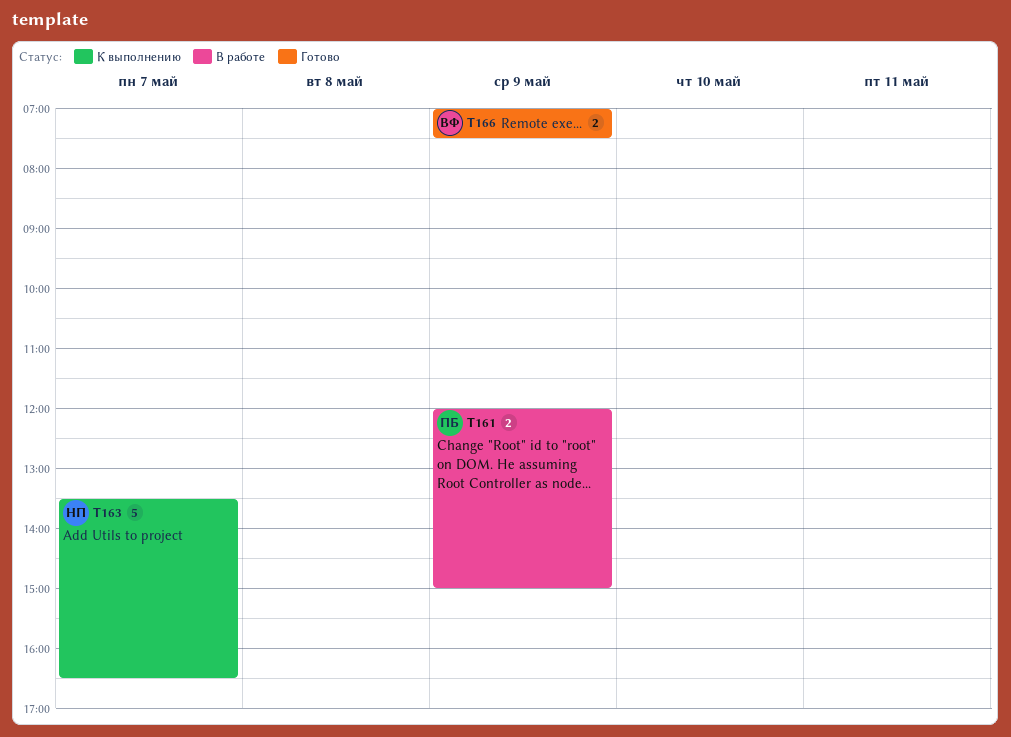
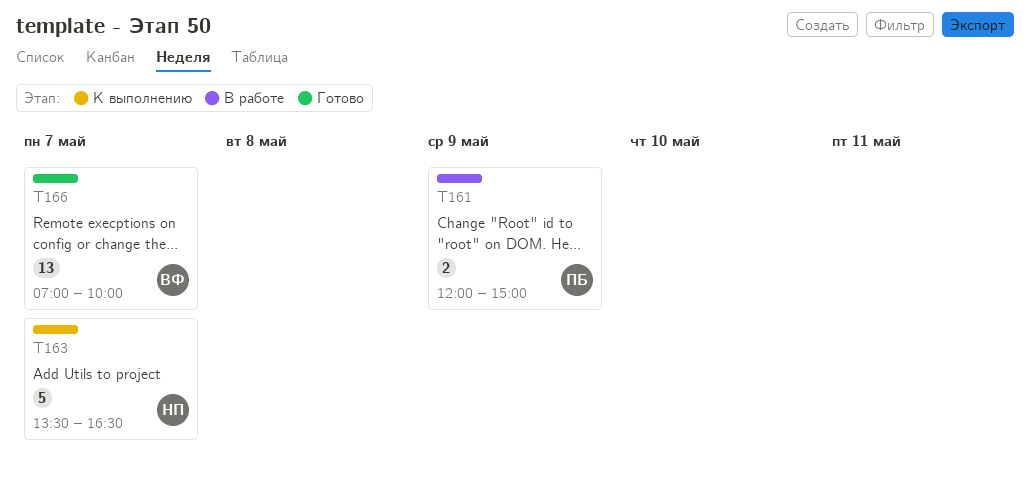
T166, estimate: 2 -> 13
T166, day: May 9 -> May 7
T166, ends: 07:30 -> 10:00

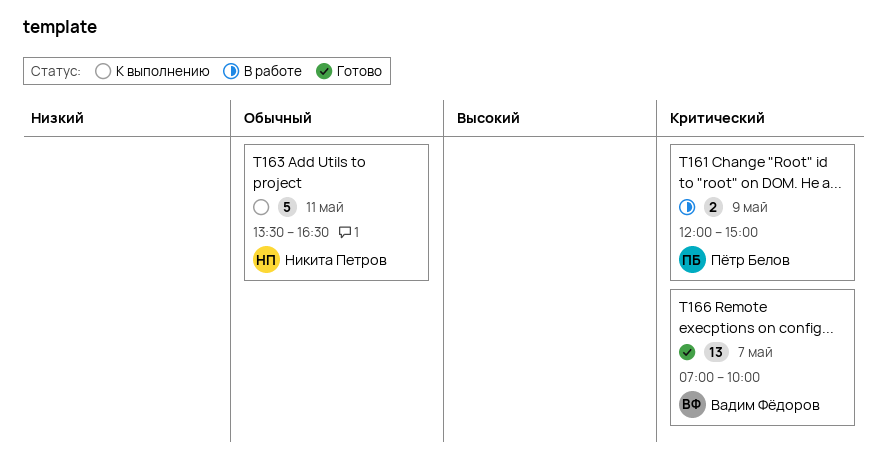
T163, day: May 7 -> May 11

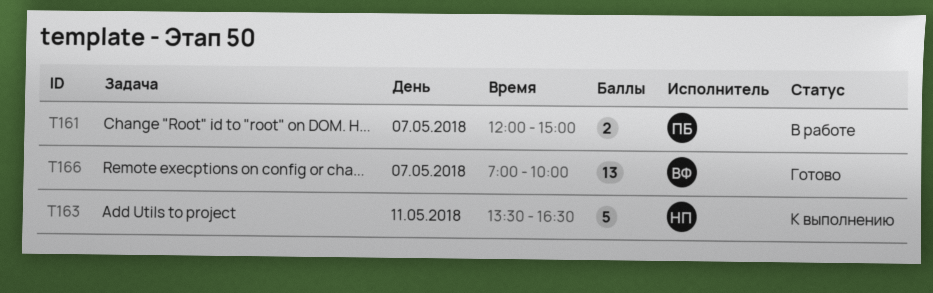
T161, day: May 9 -> May 7

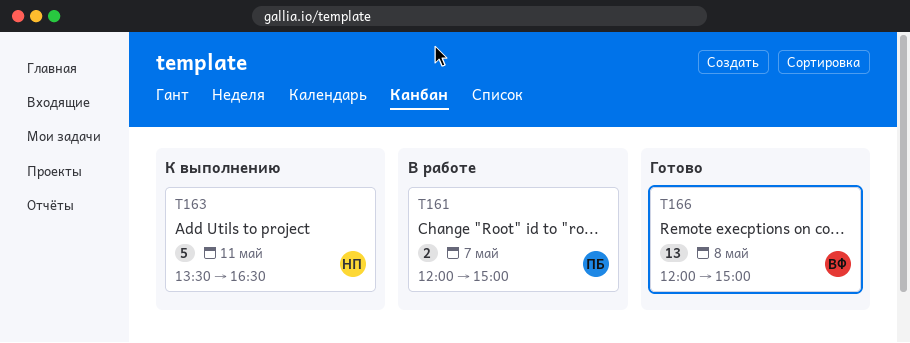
T166, day: May 7 -> May 8
T166, begins: 07:00 -> 12:00
T166, ends: 10:00 -> 15:00

